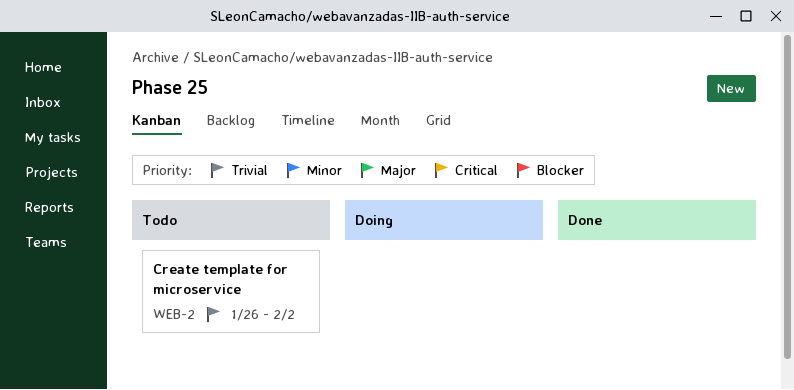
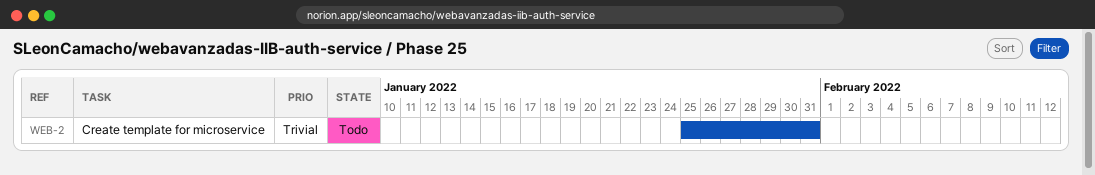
WEB-2, start: Jan 26 -> Jan 25
WEB-2, due: Feb 2 -> Jan 31

